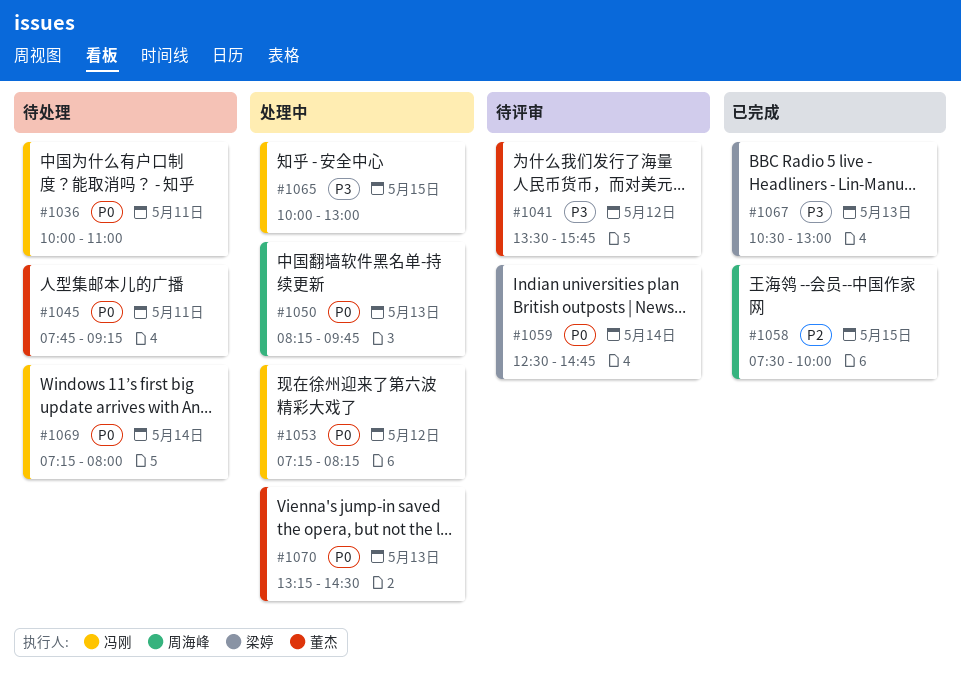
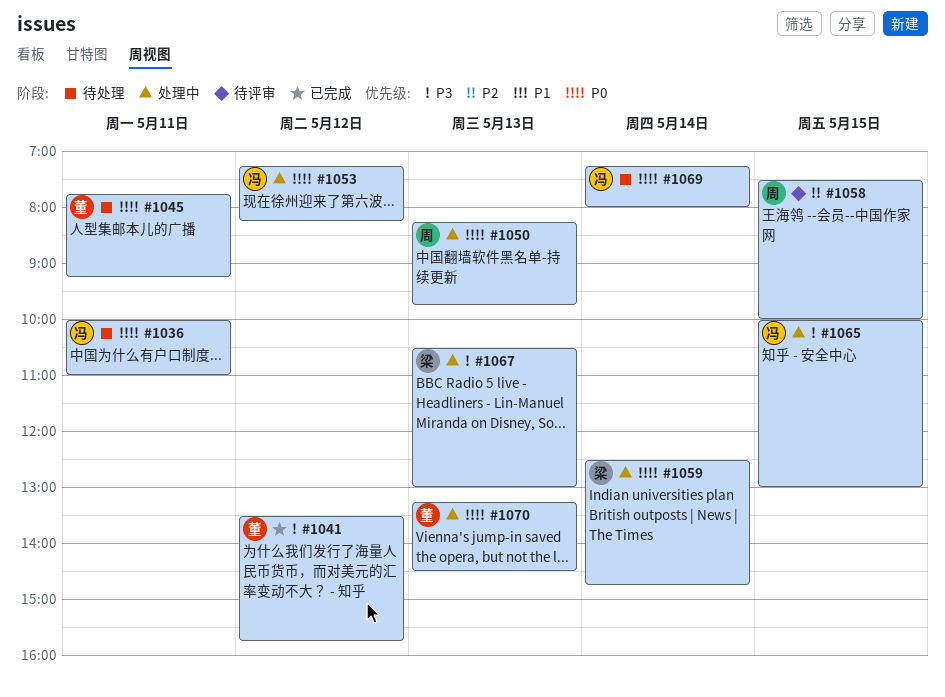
#1041, status: 待评审 -> 已完成
#1058, status: 已完成 -> 待评审
#1059, status: 待评审 -> 处理中
#1067, status: 已完成 -> 处理中

